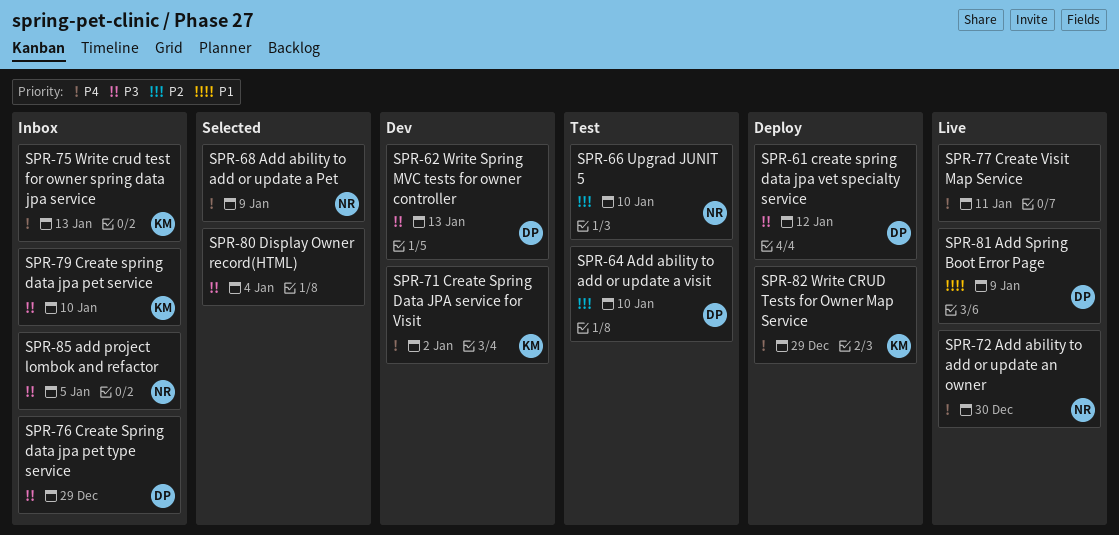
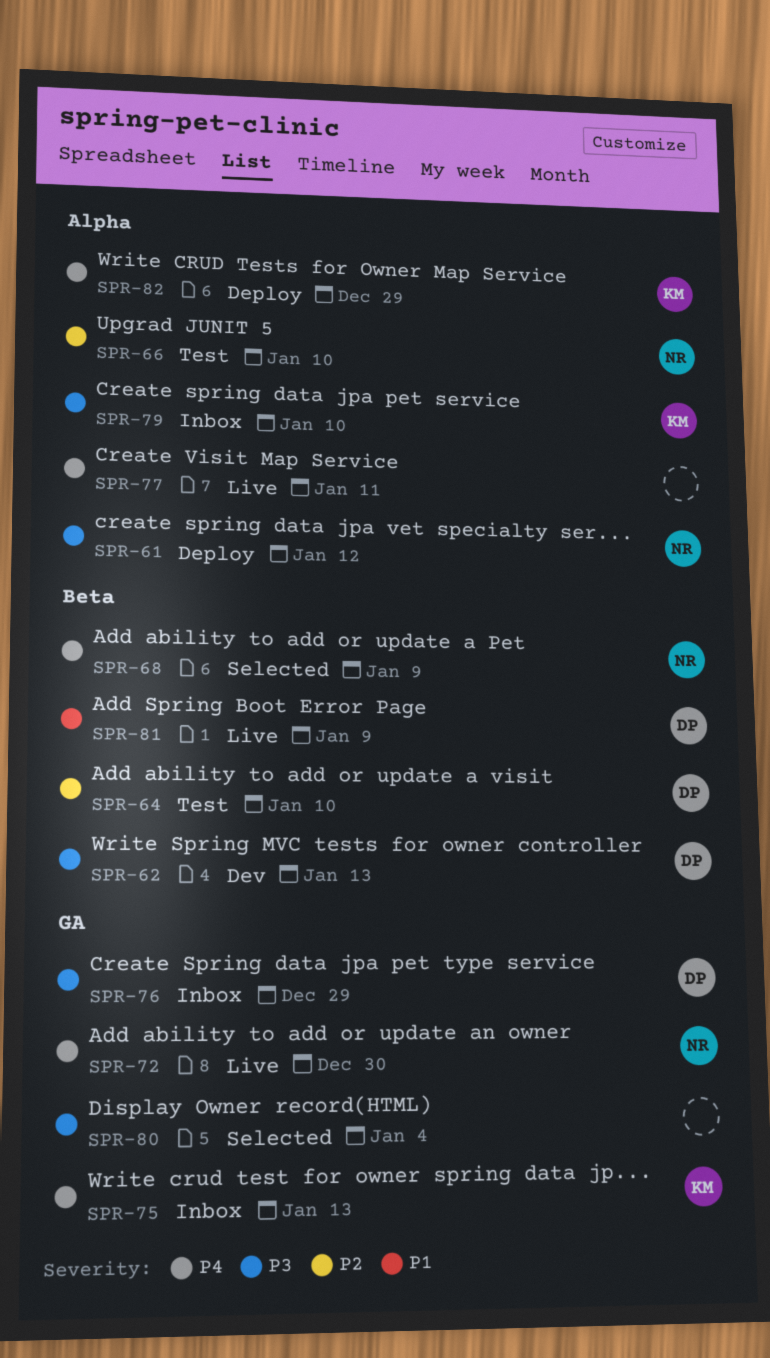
SPR-61, owner: DP -> NR
SPR-71: present -> none
SPR-85: present -> none

